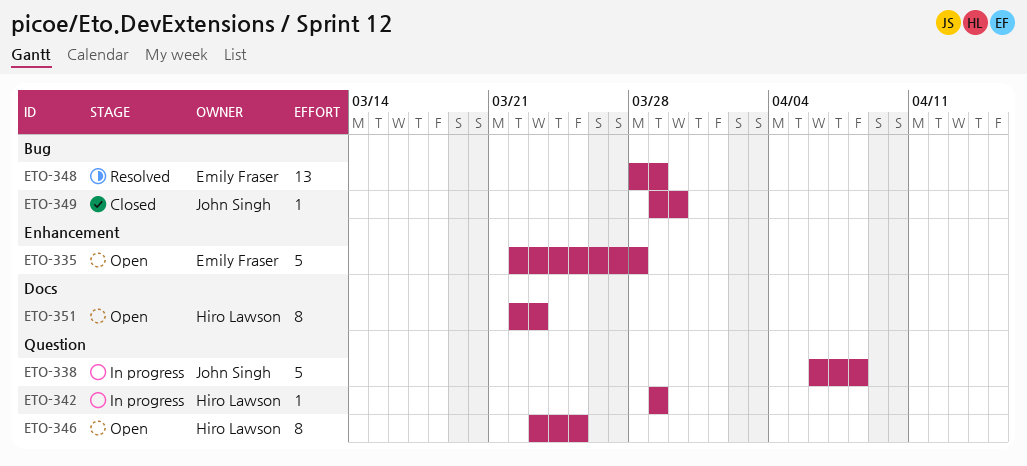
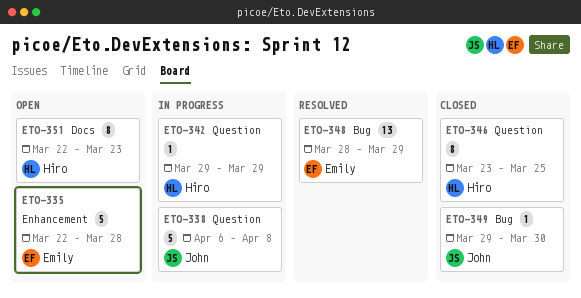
ETO-346, status: Open -> Closed

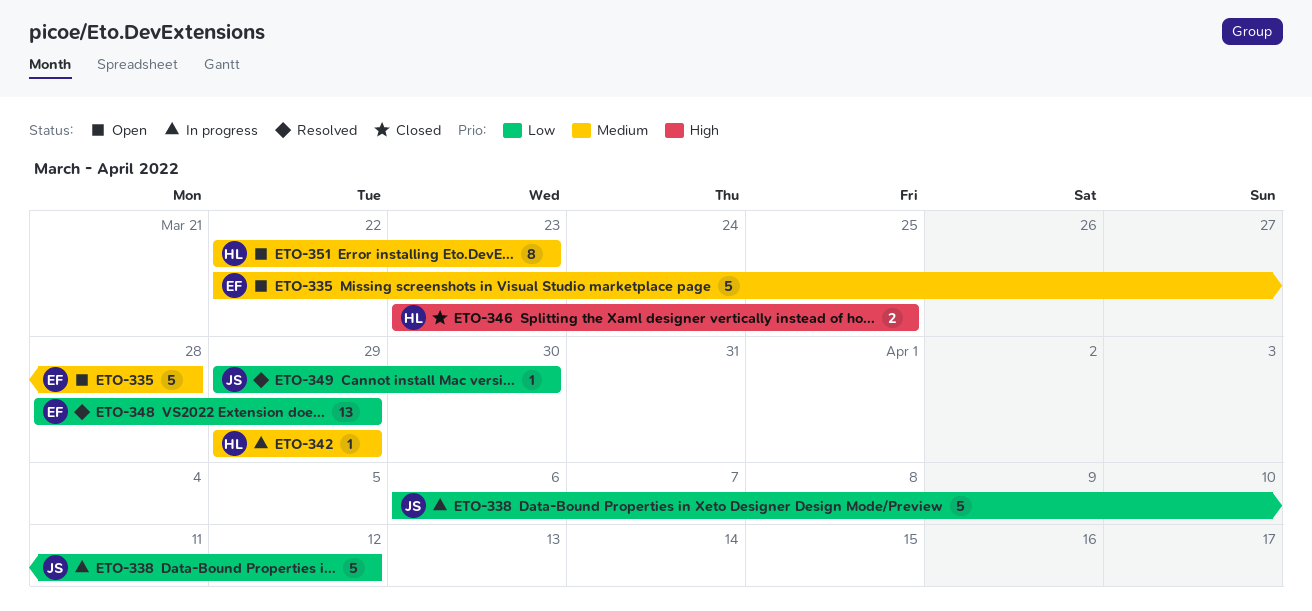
ETO-338, due: Apr 8 -> Apr 12
ETO-346, estimate: 8 -> 2
ETO-349, status: Closed -> Resolved

